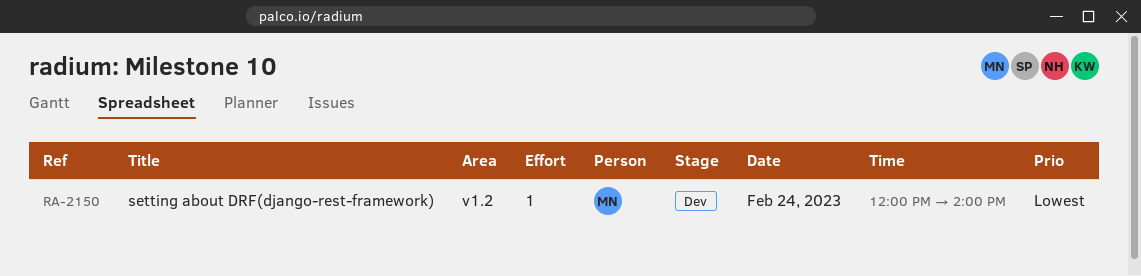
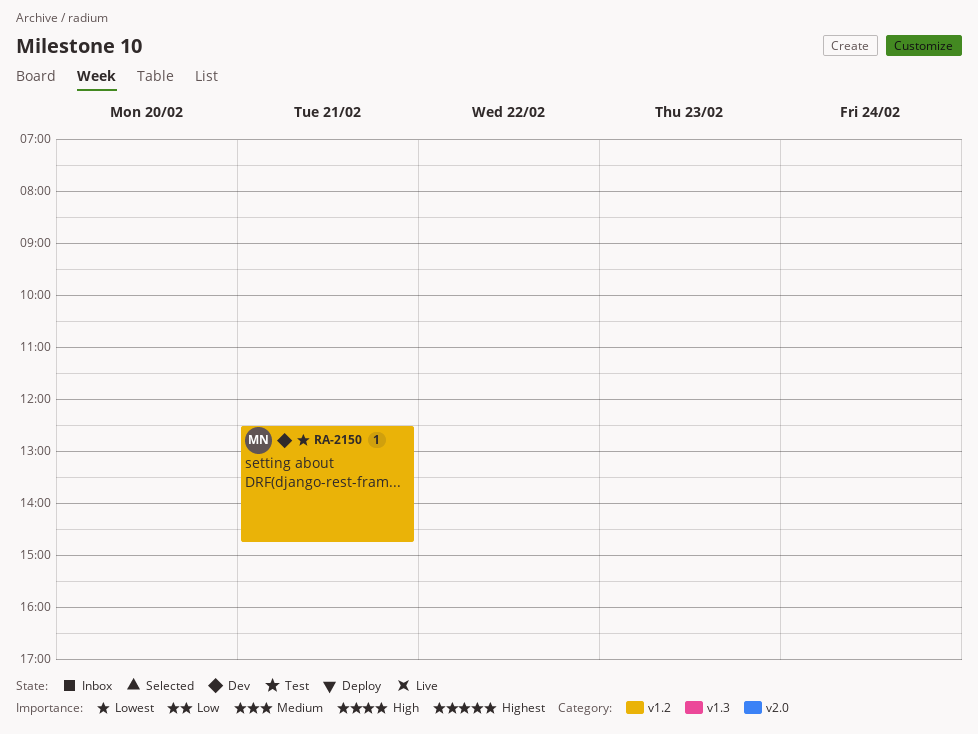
RA-2150, day: Feb 24 -> Feb 21
RA-2150, begins: 12:00 -> 12:30
RA-2150, ends: 14:00 -> 14:45

